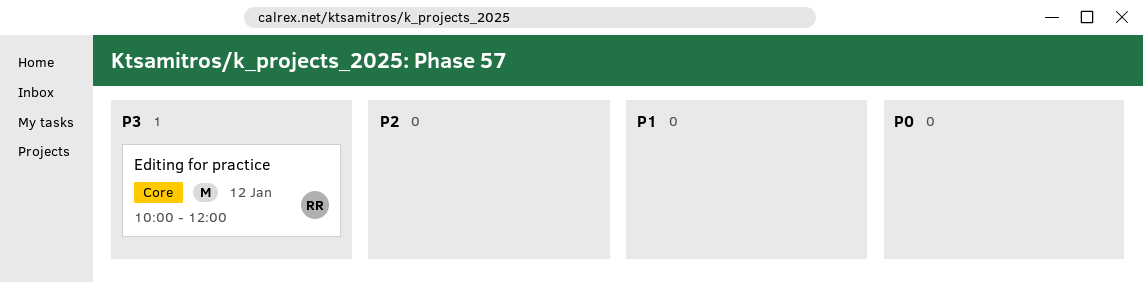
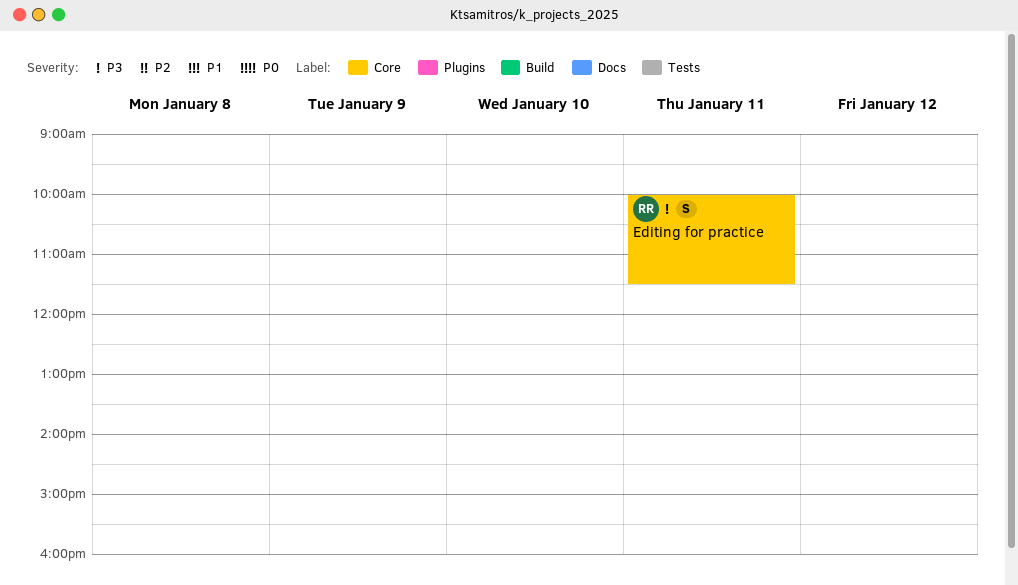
Editing for practice, estimate: M -> S
Editing for practice, day: Jan 12 -> Jan 11
Editing for practice, ends: 12:00 -> 11:30

